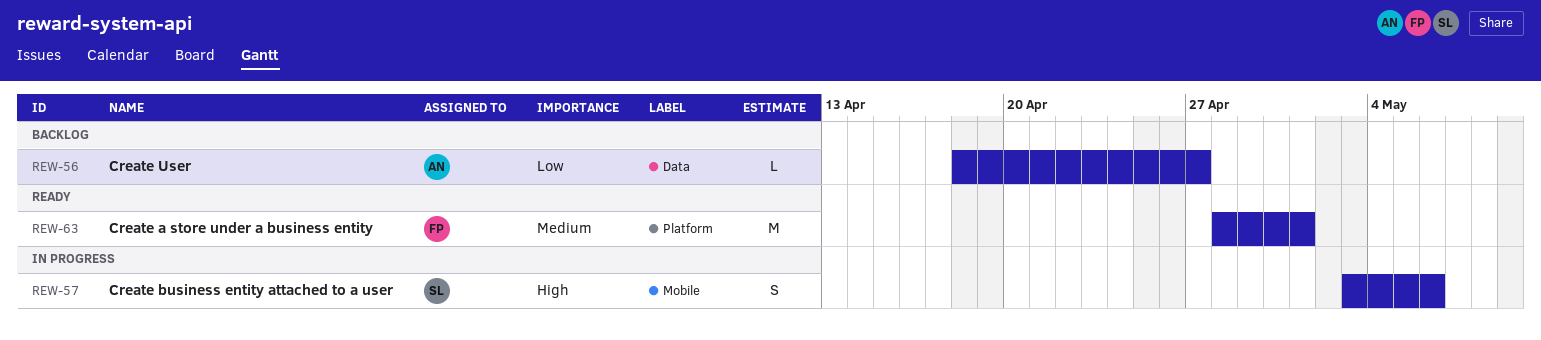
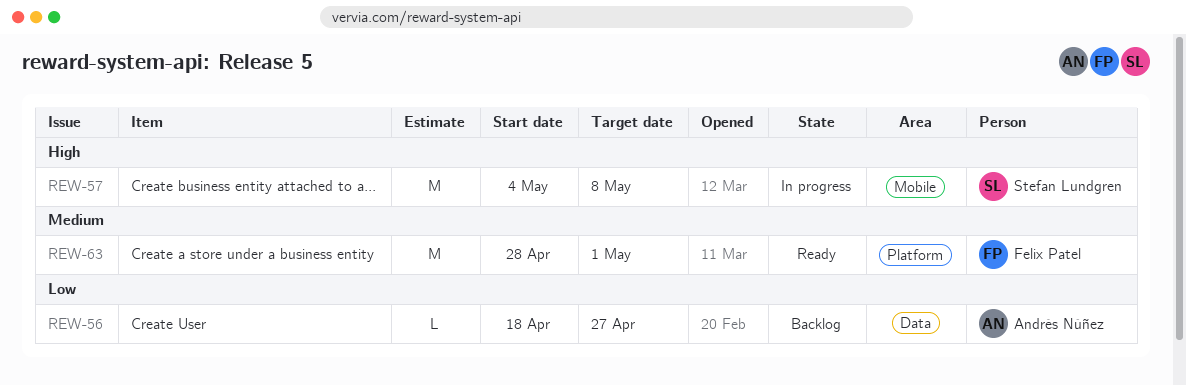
REW-57, estimate: S -> M
REW-57, start: May 3 -> May 4
REW-57, due: May 6 -> May 8

